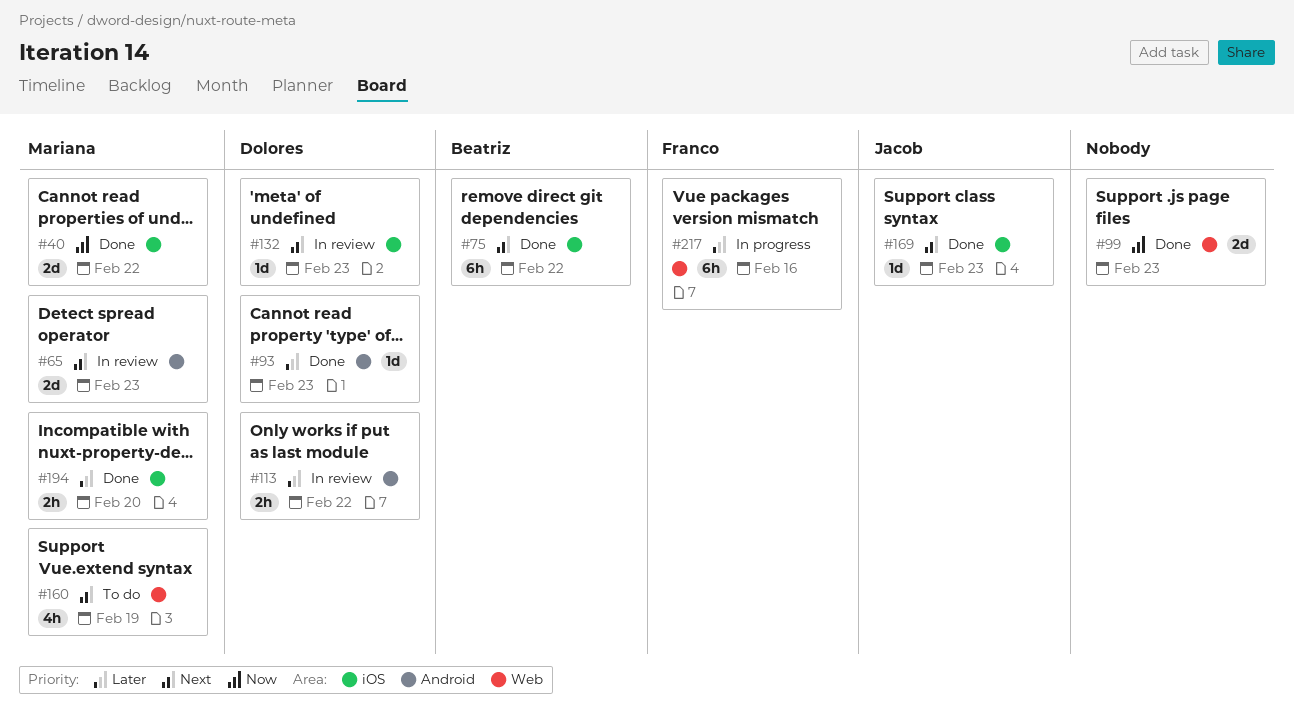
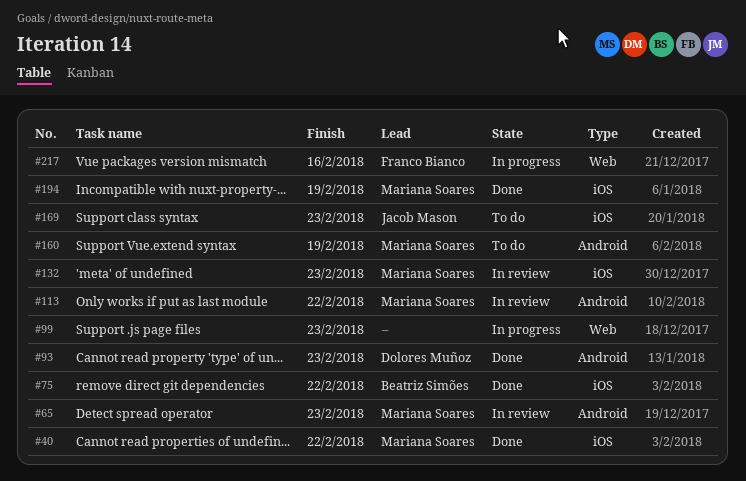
#99, status: Done -> In progress
#113, owner: Dolores Muñoz -> Mariana Soares
#132, owner: Dolores Muñoz -> Mariana Soares
#160, label: Web -> Android
#169, status: Done -> To do
#194, due: Feb 20 -> Feb 19

